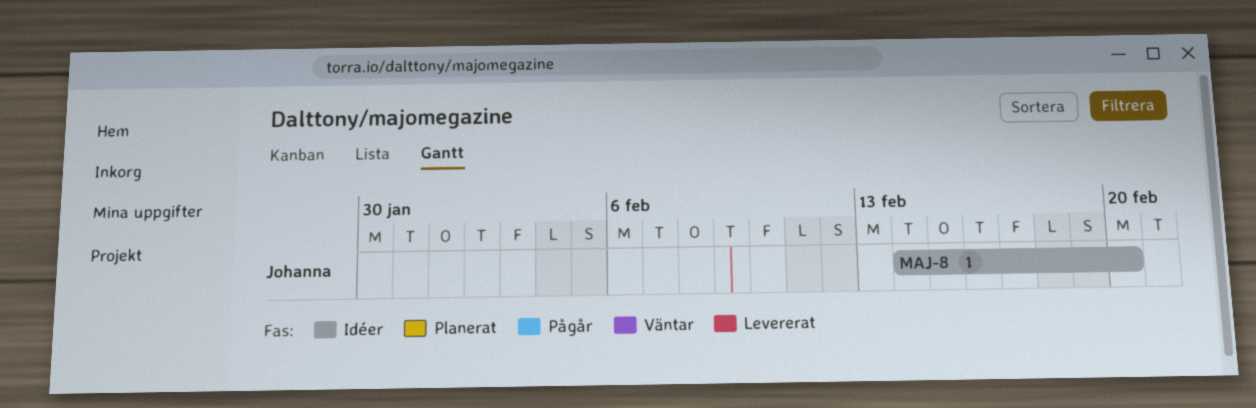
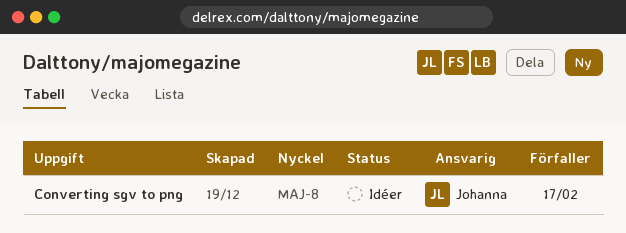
MAJ-8, due: Feb 20 -> Feb 17

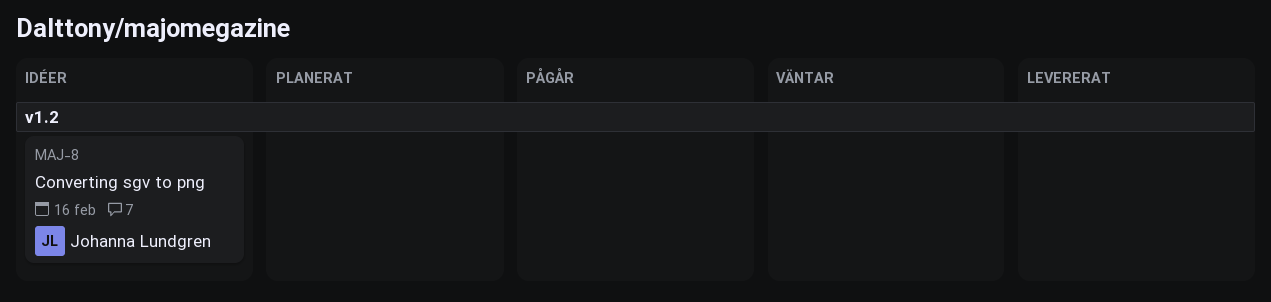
MAJ-8, due: Feb 17 -> Feb 16

